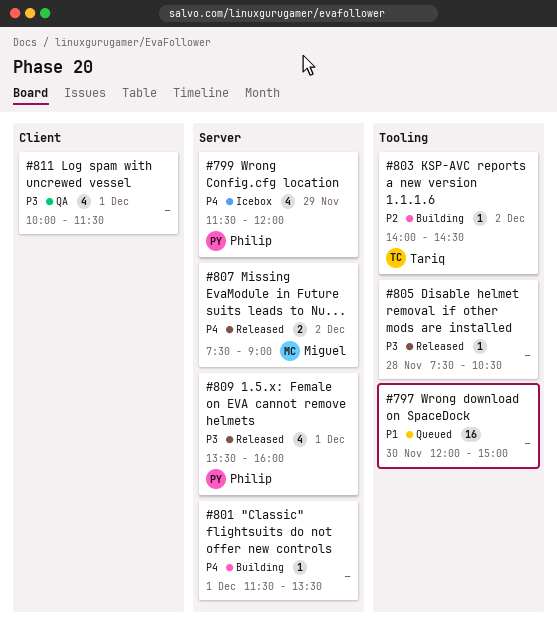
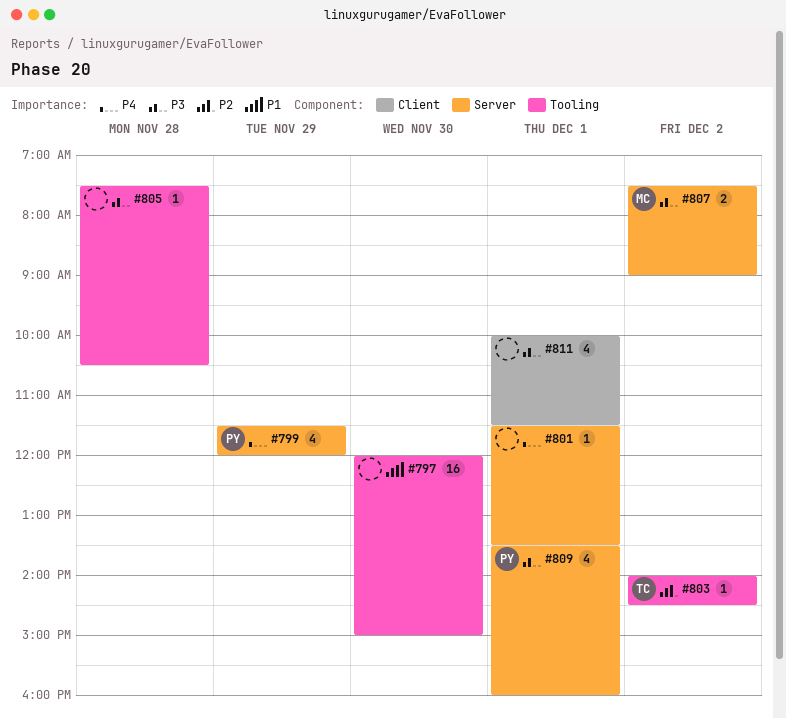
#807, priority: P4 -> P3

